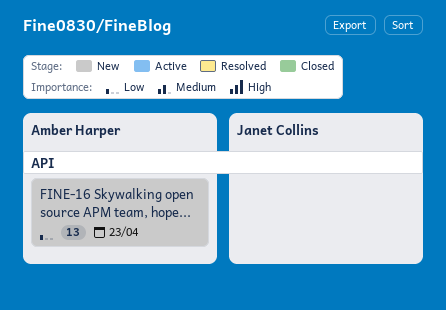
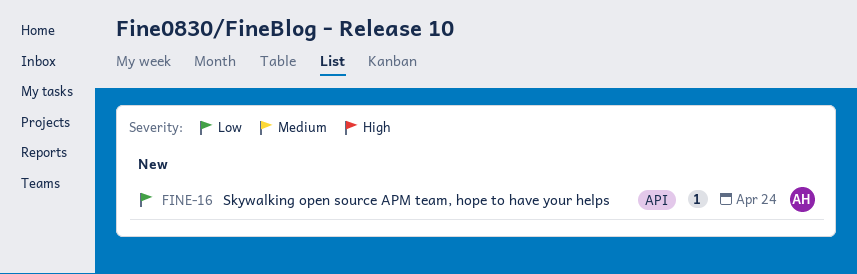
FINE-16, estimate: 13 -> 1
FINE-16, due: Apr 23 -> Apr 24

